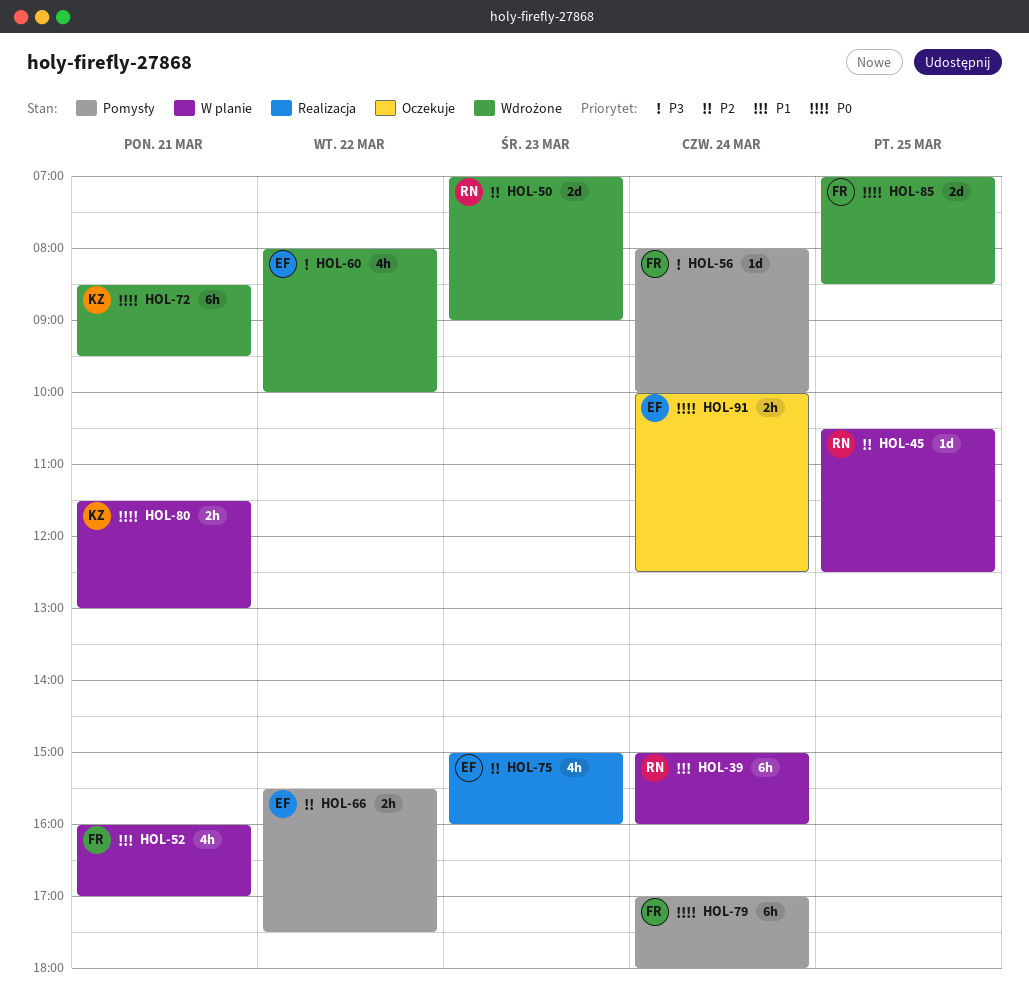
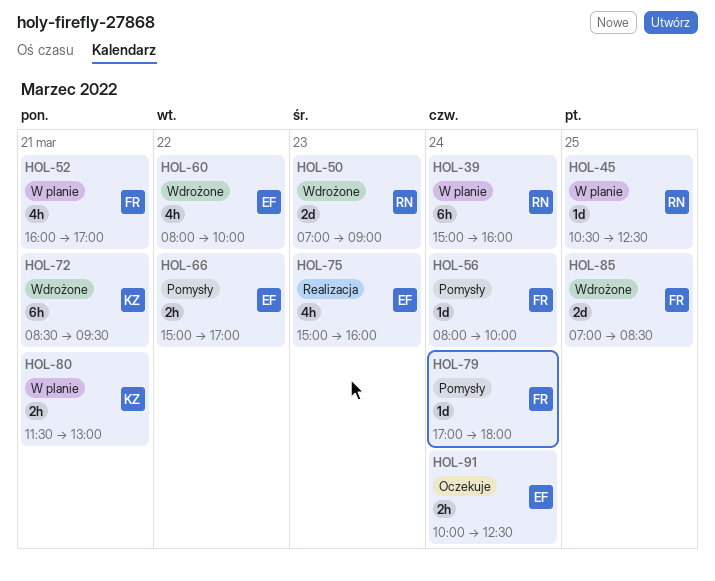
HOL-66, begins: 15:30 -> 15:00
HOL-66, ends: 17:30 -> 17:00
HOL-79, estimate: 6h -> 1d

